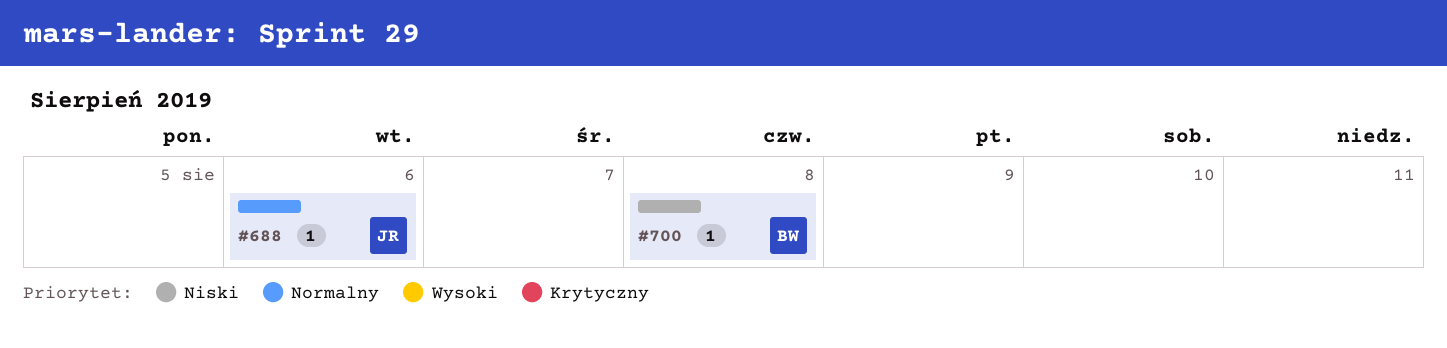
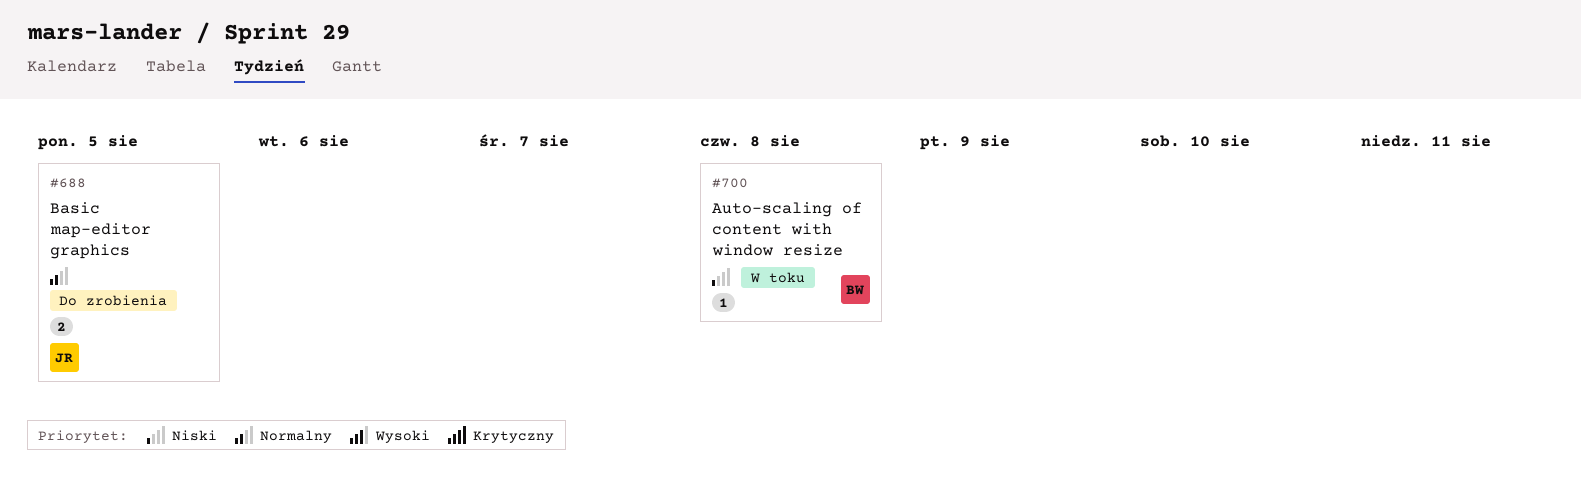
#688, estimate: 1 -> 2
#688, due: Aug 6 -> Aug 5

